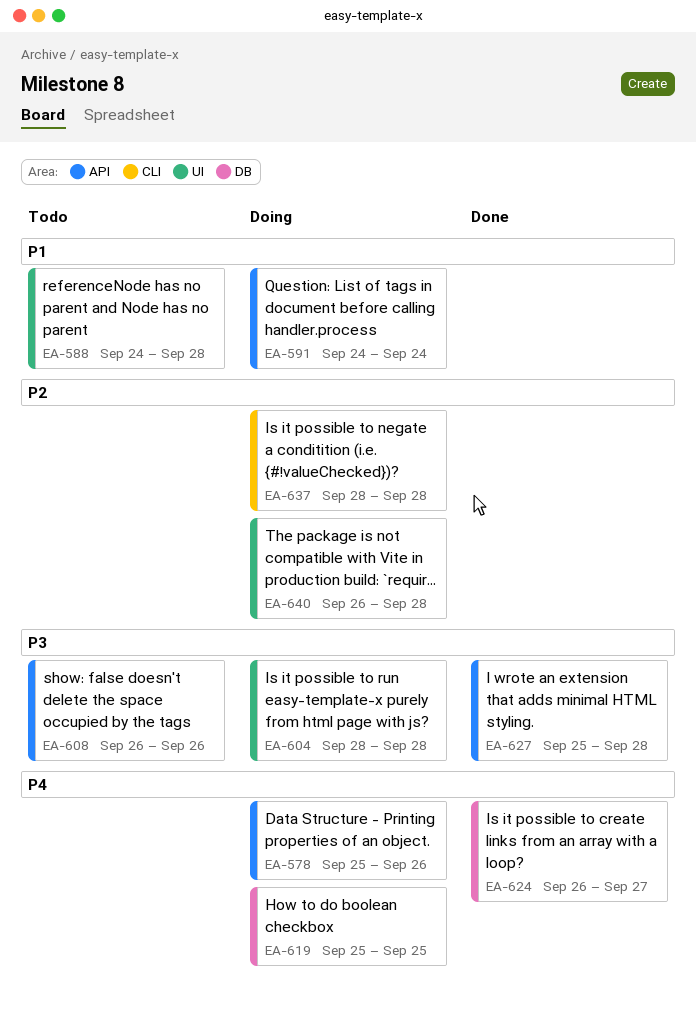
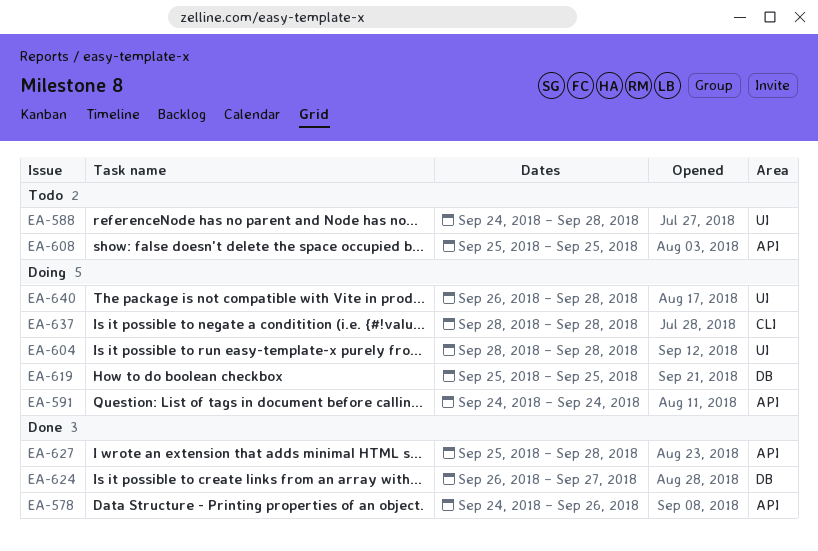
EA-578, status: Doing -> Done
EA-578, start: Sep 25 -> Sep 24
EA-608, start: Sep 26 -> Sep 25
EA-608, due: Sep 26 -> Sep 25

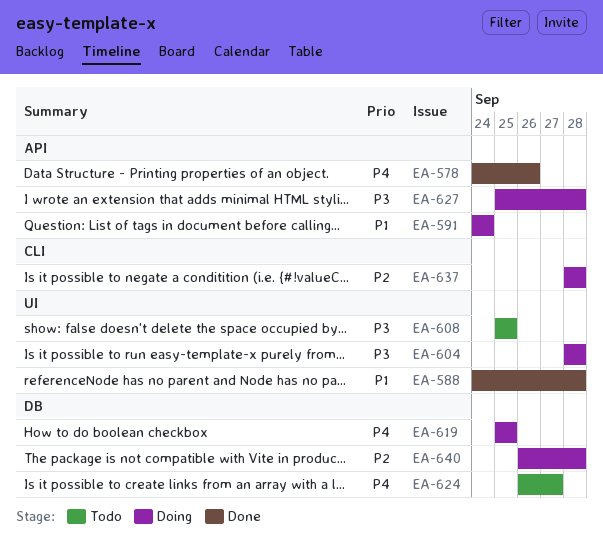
EA-588, status: Todo -> Done
EA-608, label: API -> UI
EA-624, status: Done -> Todo
EA-627, status: Done -> Doing
EA-640, label: UI -> DB

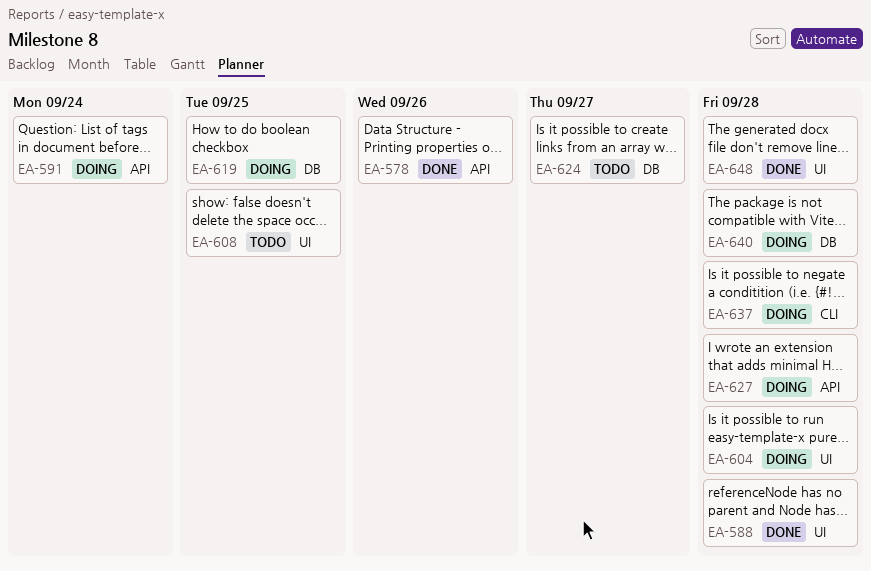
EA-648: none -> present

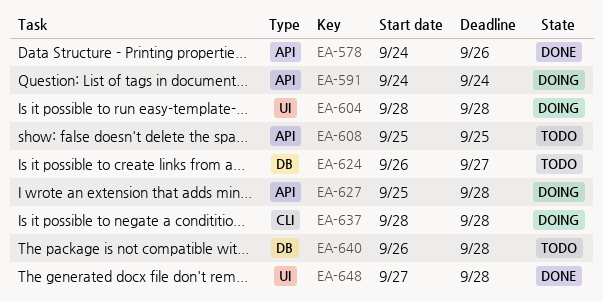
EA-588: present -> none
EA-608, label: UI -> API
EA-619: present -> none
EA-640, status: Doing -> Todo

